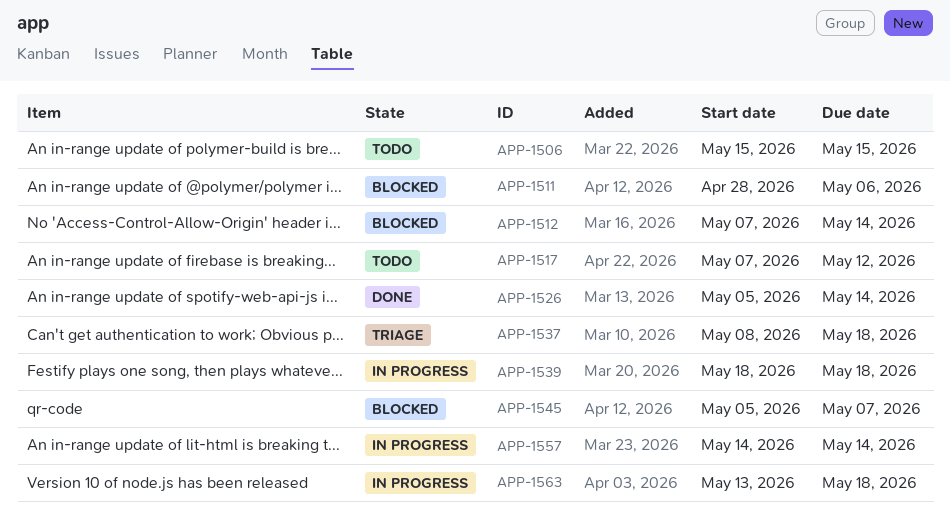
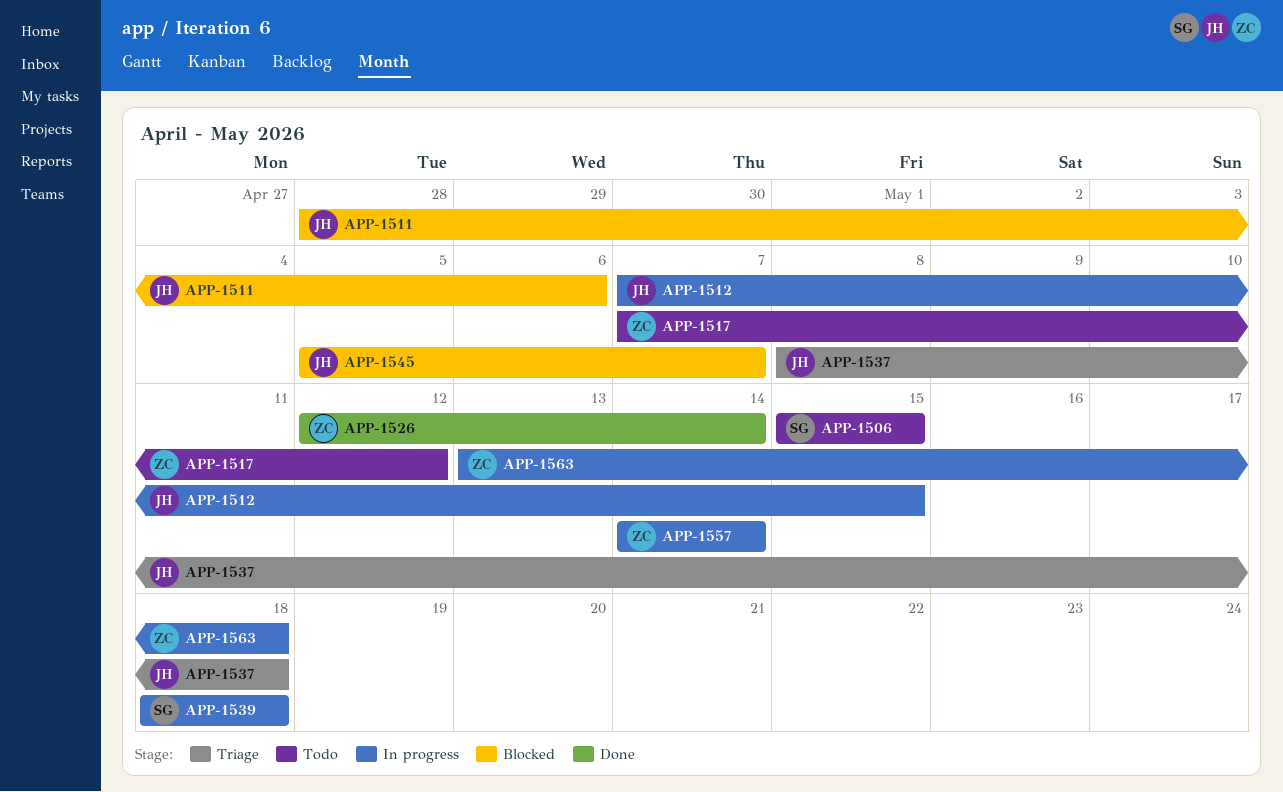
APP-1512, status: Blocked -> In progress
APP-1512, due: May 14 -> May 15
APP-1526, start: May 5 -> May 12

